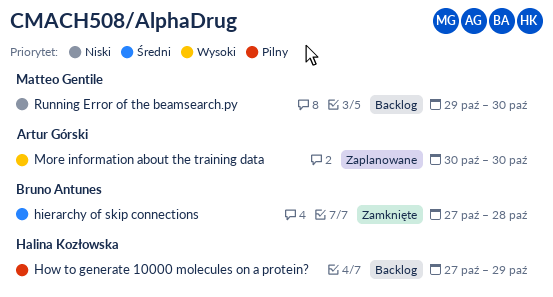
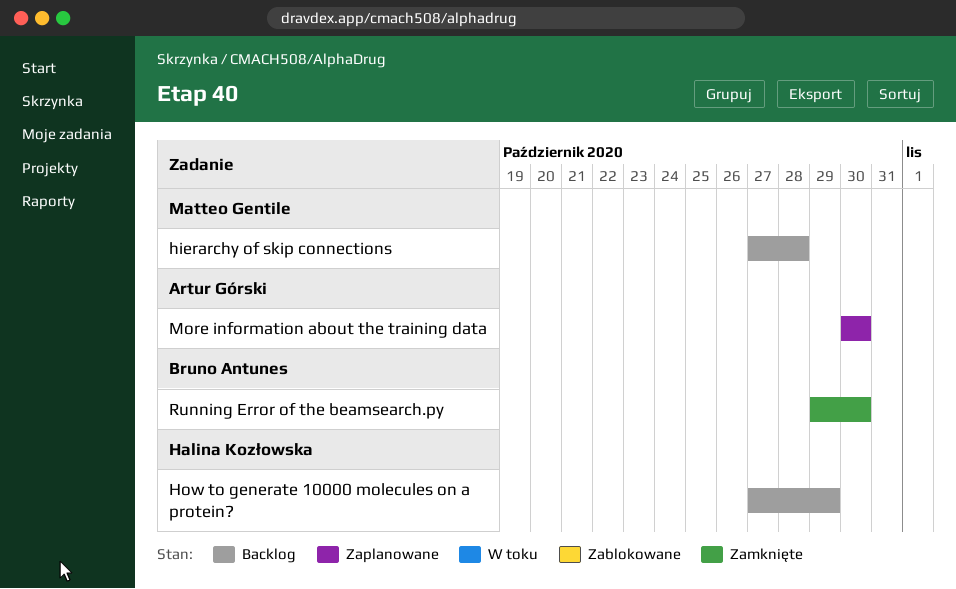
hierarchy of skip connections, status: Zamknięte -> Backlog
hierarchy of skip connections, owner: Bruno Antunes -> Matteo Gentile
Running Error of the beamsearch.py, status: Backlog -> Zamknięte
Running Error of the beamsearch.py, owner: Matteo Gentile -> Bruno Antunes

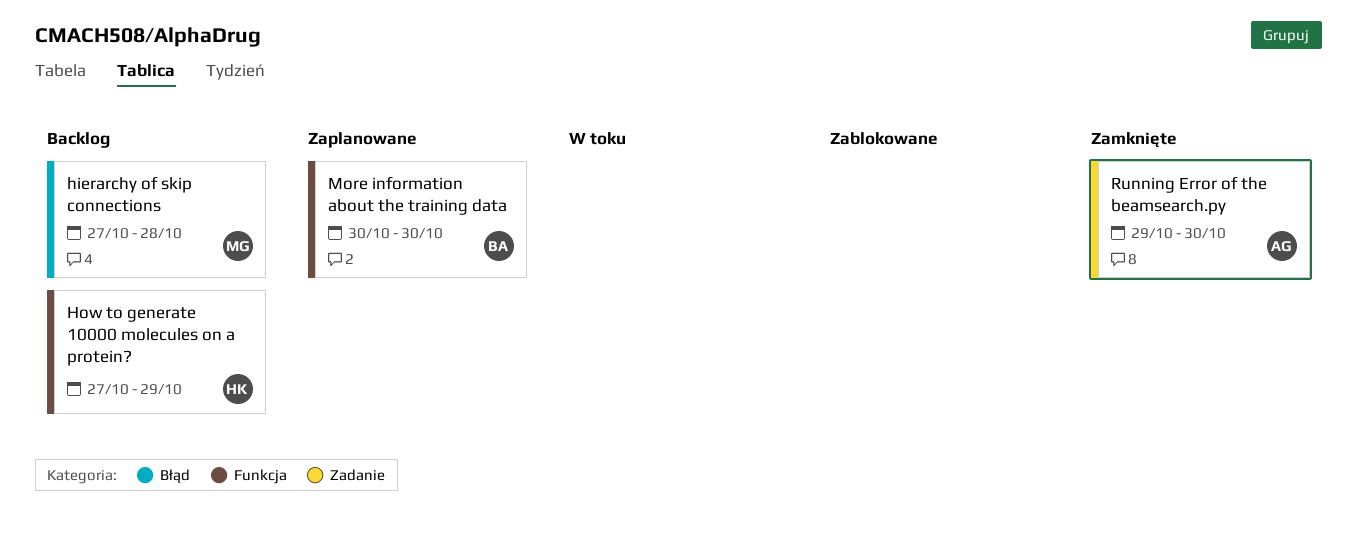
More information about the training data, owner: Artur Górski -> Bruno Antunes
Running Error of the beamsearch.py, owner: Bruno Antunes -> Artur Górski

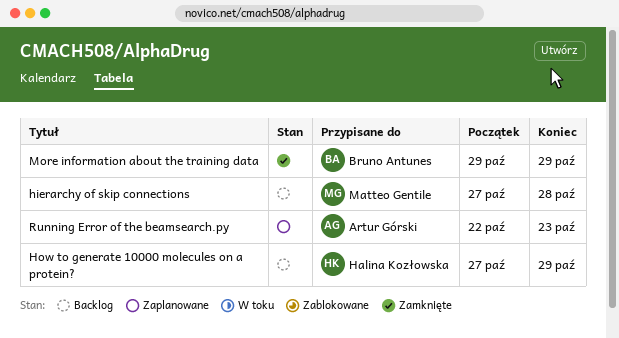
More information about the training data, status: Zaplanowane -> Zamknięte
More information about the training data, start: Oct 30 -> Oct 29
More information about the training data, due: Oct 30 -> Oct 29
Running Error of the beamsearch.py, status: Zamknięte -> Zaplanowane
Running Error of the beamsearch.py, start: Oct 29 -> Oct 22
Running Error of the beamsearch.py, due: Oct 30 -> Oct 23

